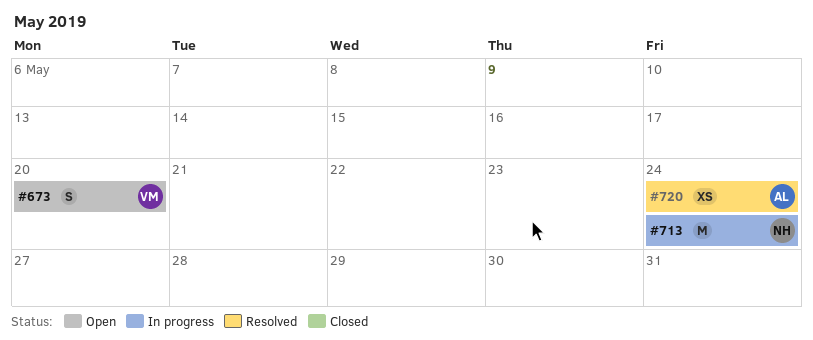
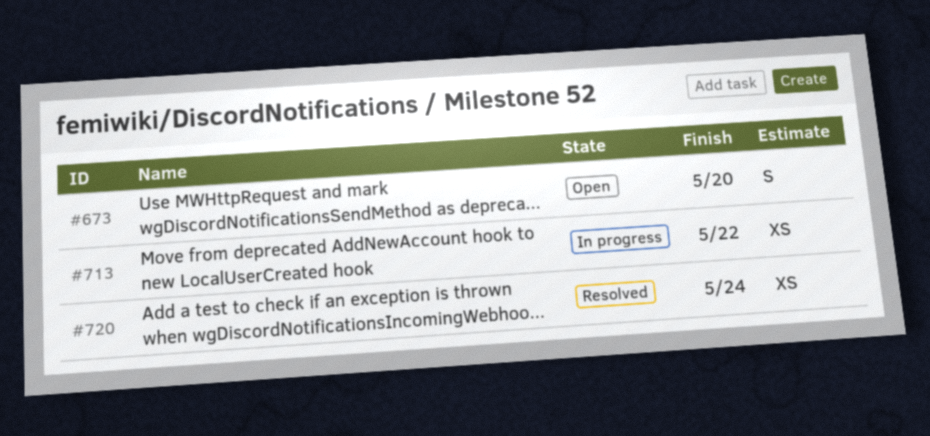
#713, estimate: M -> XS
#713, due: May 24 -> May 22

